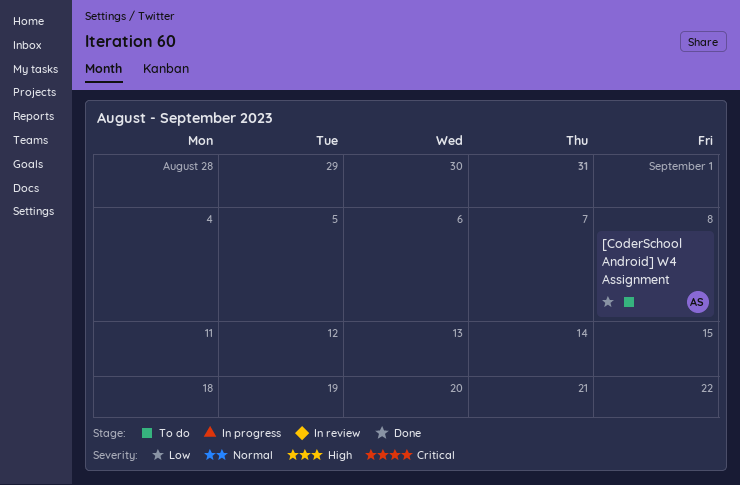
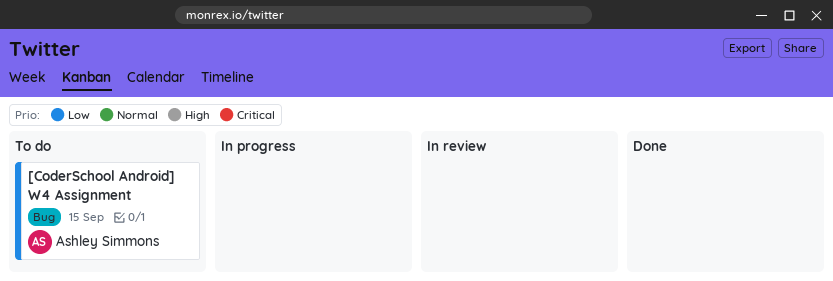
[CoderSchool Android] W4 Assignment, due: Sep 8 -> Sep 15

